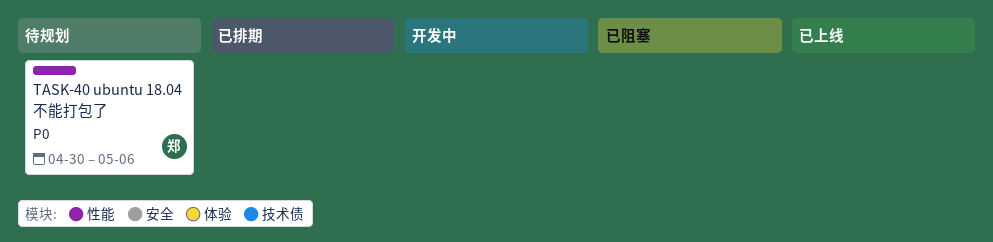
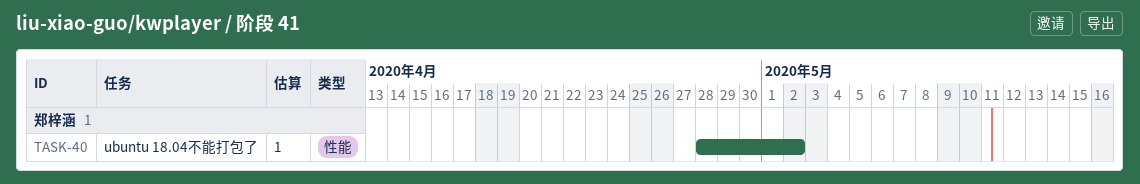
TASK-40, start: Apr 30 -> Apr 28
TASK-40, due: May 6 -> May 2

